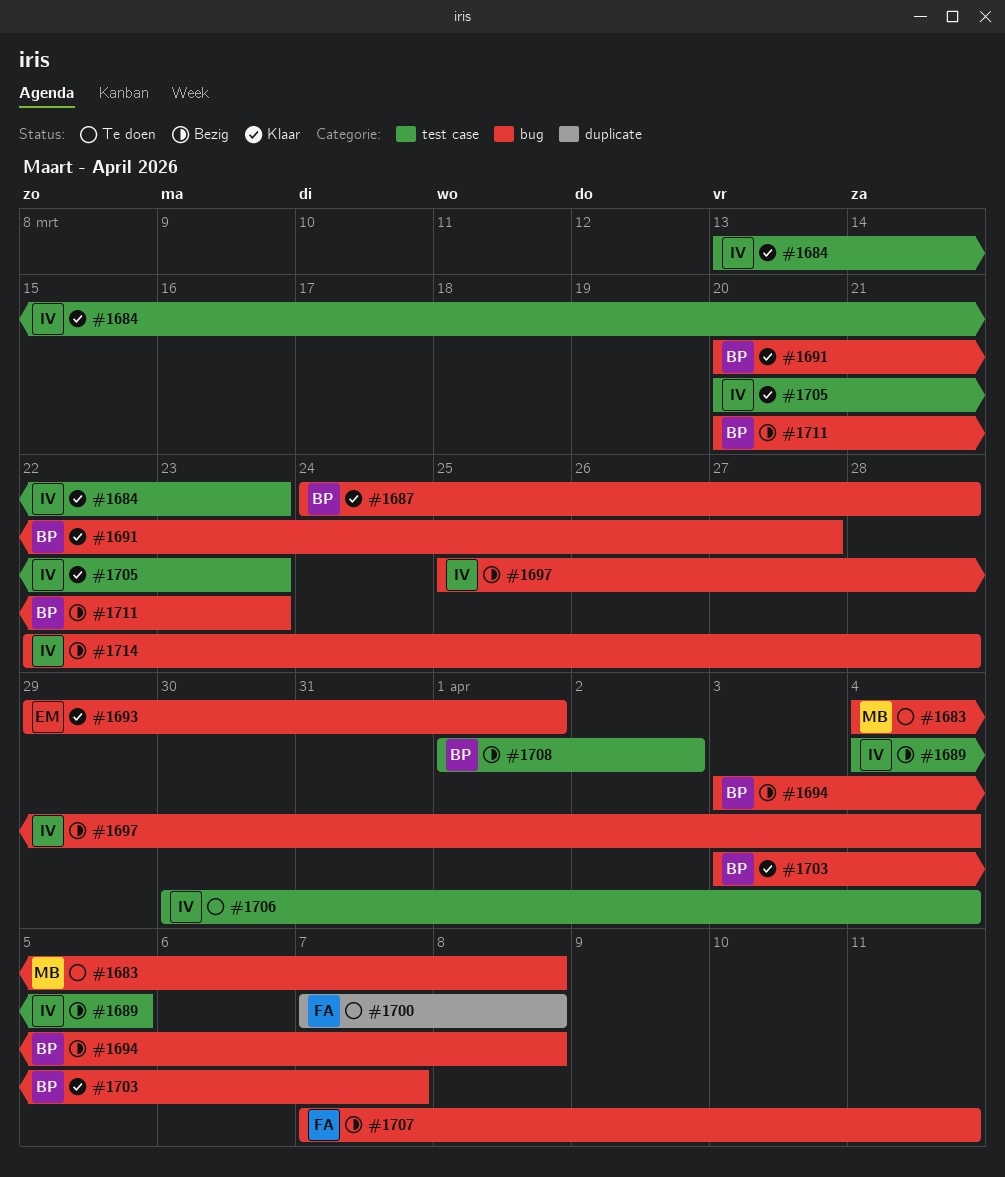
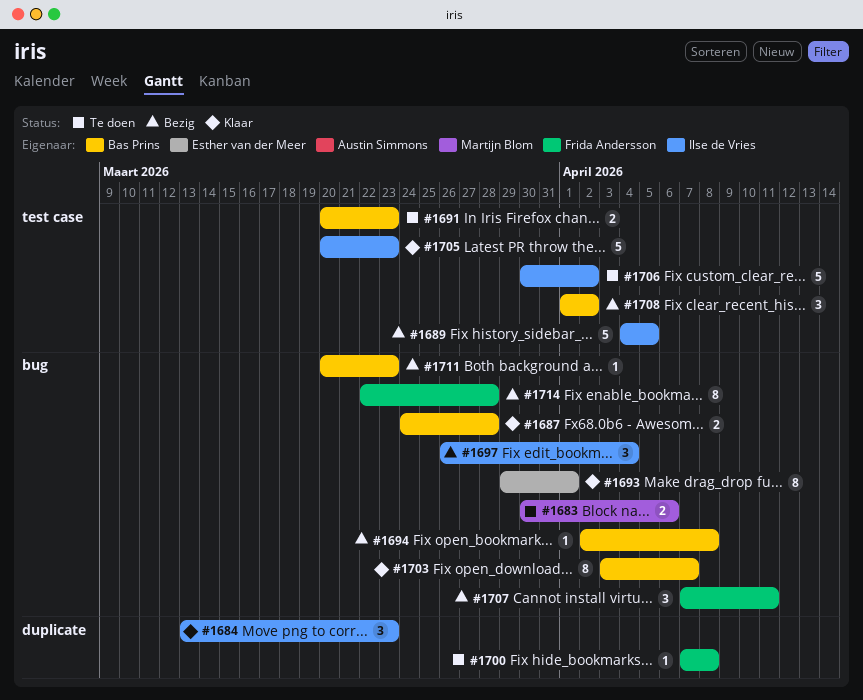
#1683, start: Apr 4 -> Mar 30
#1683, due: Apr 8 -> Apr 6
#1684, label: test case -> duplicate
#1691, status: Klaar -> Te doen
#1691, label: bug -> test case
#1691, due: Mar 27 -> Mar 23
#1694, start: Apr 3 -> Apr 2
#1697, start: Mar 25 -> Mar 26
#1706, due: Apr 4 -> Apr 2
#1714, owner: Ilse de Vries -> Frida Andersson

